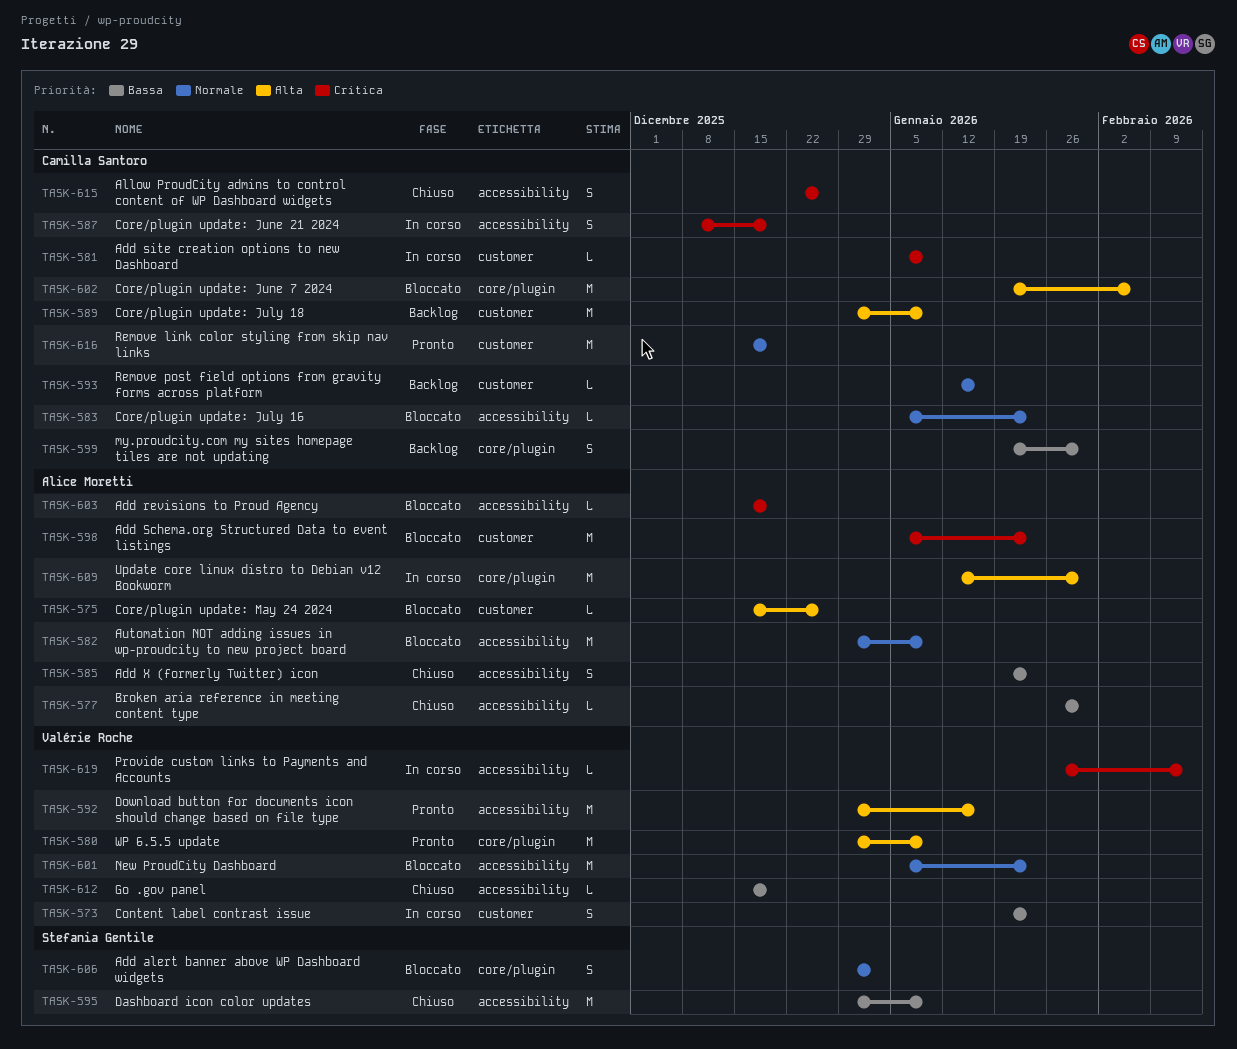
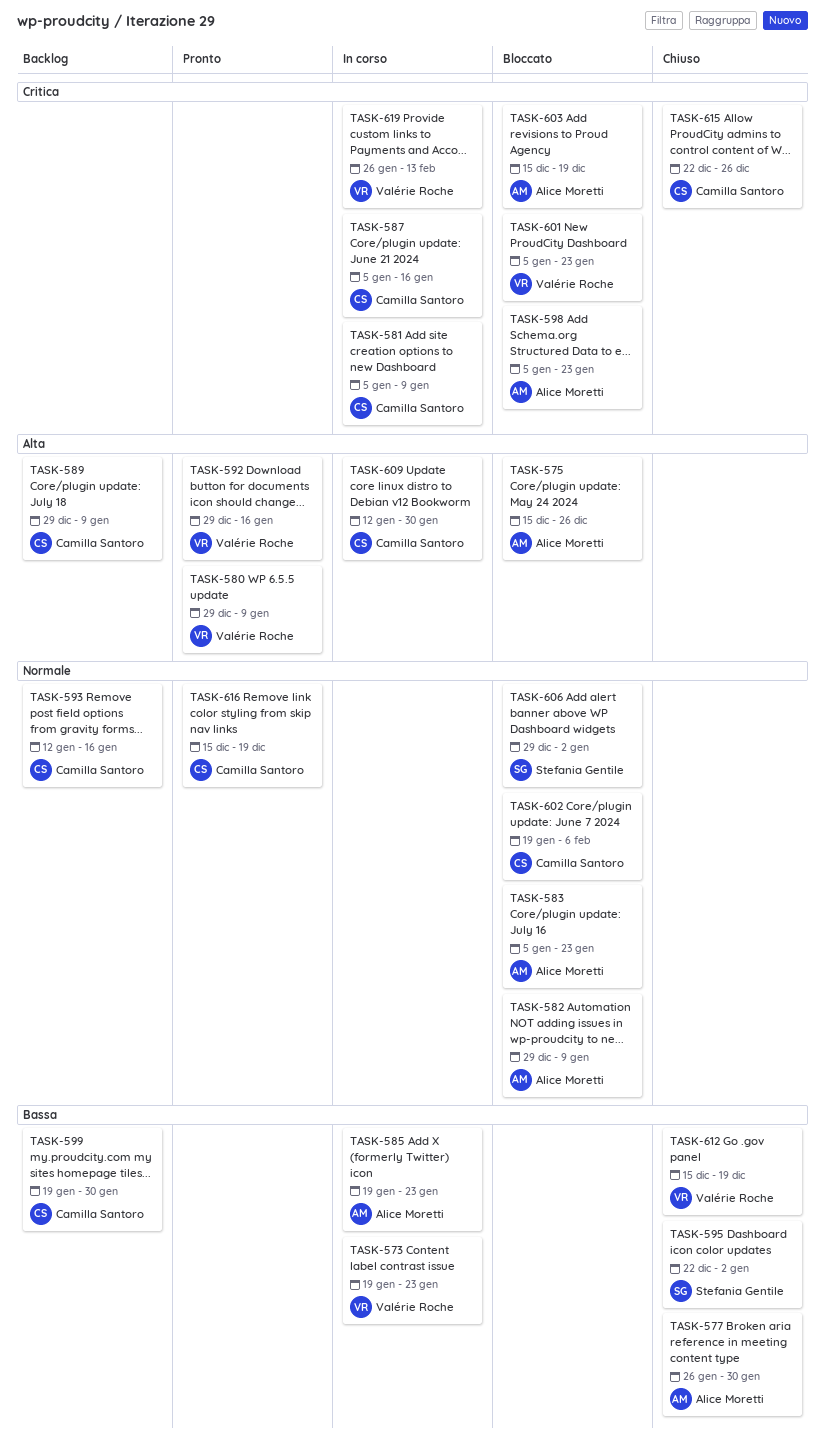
TASK-583, owner: Camilla Santoro -> Alice Moretti
TASK-585, status: Chiuso -> In corso
TASK-587, start: Dec 8 -> Jan 5
TASK-587, due: Dec 19 -> Jan 16
TASK-595, start: Dec 29 -> Dec 22
TASK-595, due: Jan 9 -> Jan 2
TASK-601, priority: Normale -> Critica
TASK-602, priority: Alta -> Normale
TASK-609, owner: Alice Moretti -> Camilla Santoro

